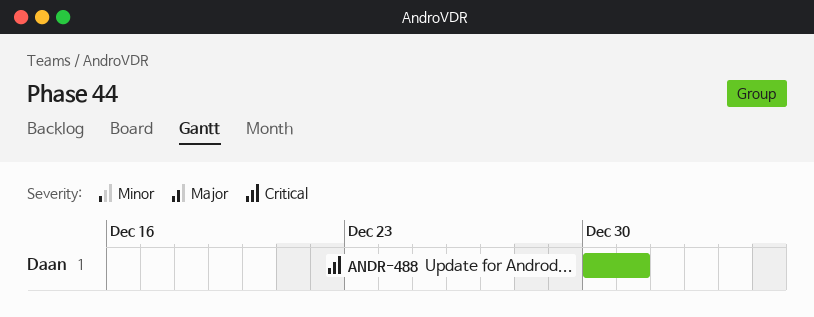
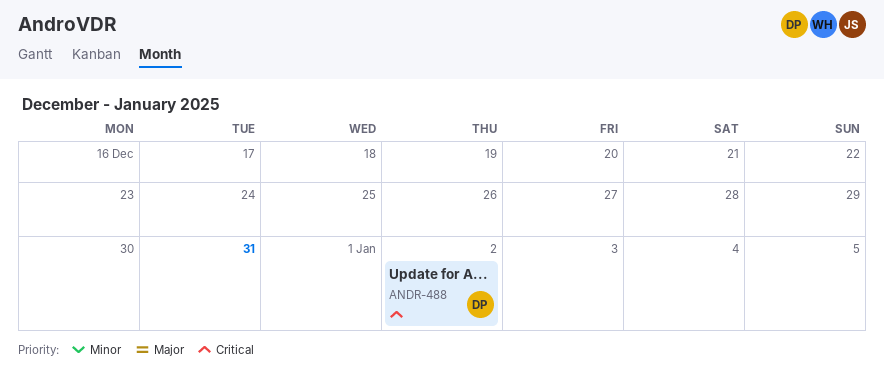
ANDR-488, due: Dec 31 -> Jan 2

